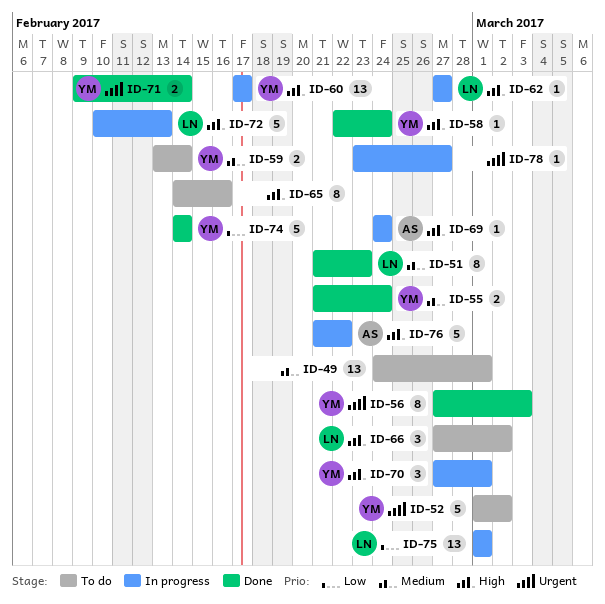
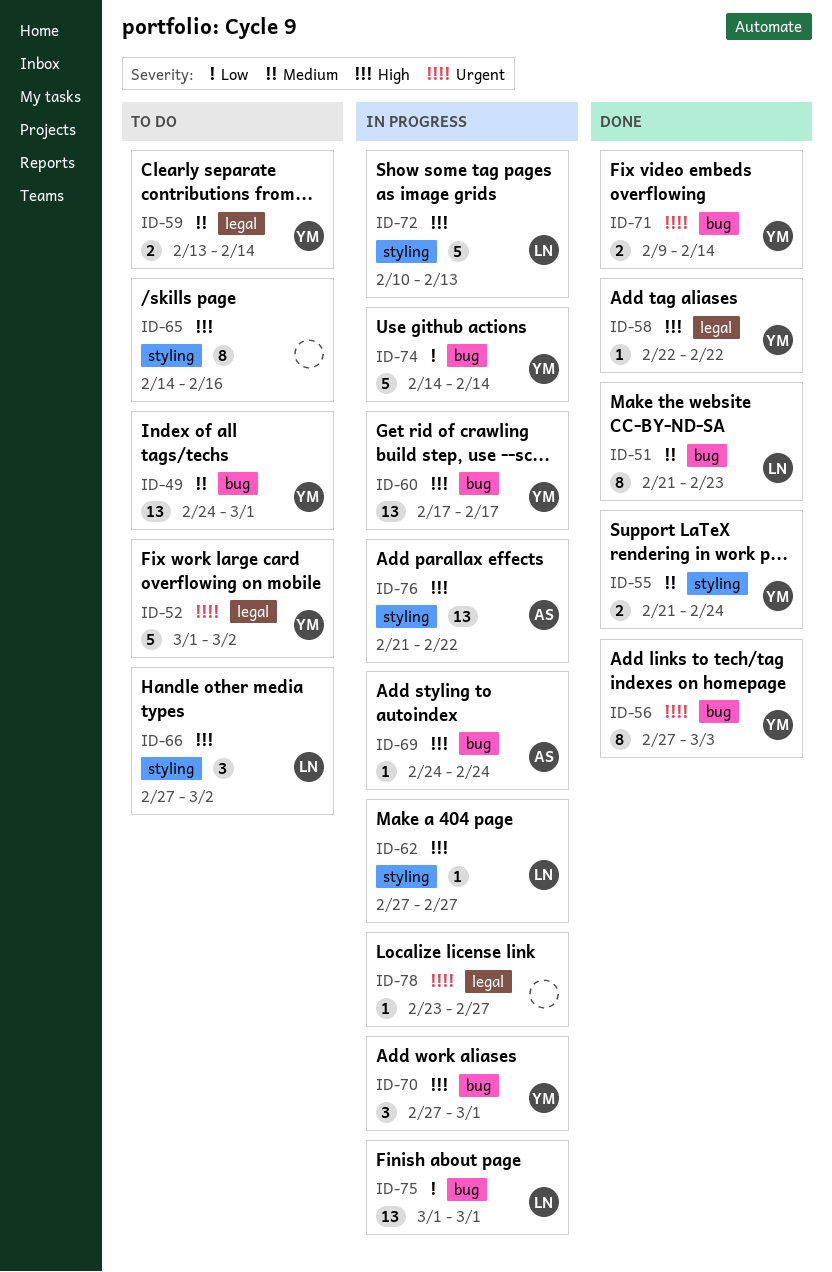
ID-49, owner: none -> YM
ID-58, due: Feb 24 -> Feb 22
ID-74, status: Done -> In progress
ID-76, estimate: 5 -> 13

